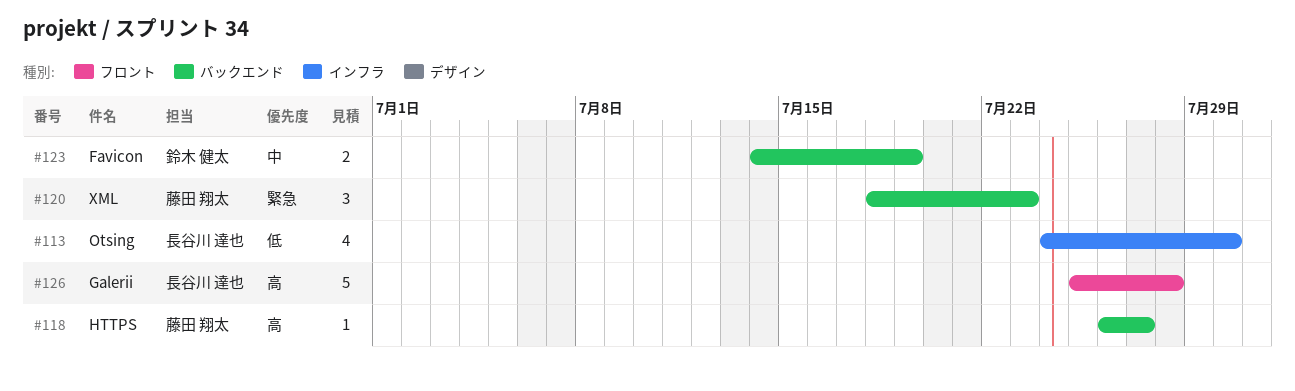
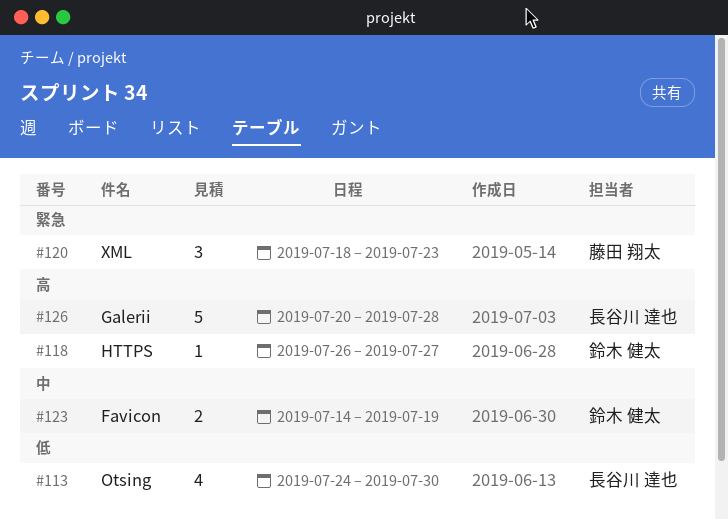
#118, owner: 藤田 翔太 -> 鈴木 健太
#126, start: Jul 25 -> Jul 20

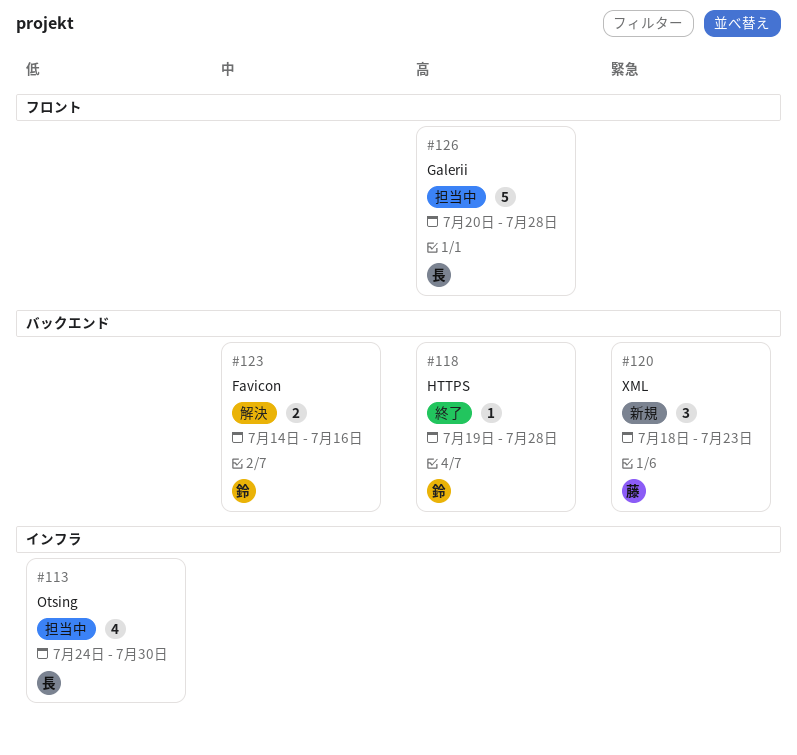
#118, start: Jul 26 -> Jul 19
#118, due: Jul 27 -> Jul 28
#123, due: Jul 19 -> Jul 16

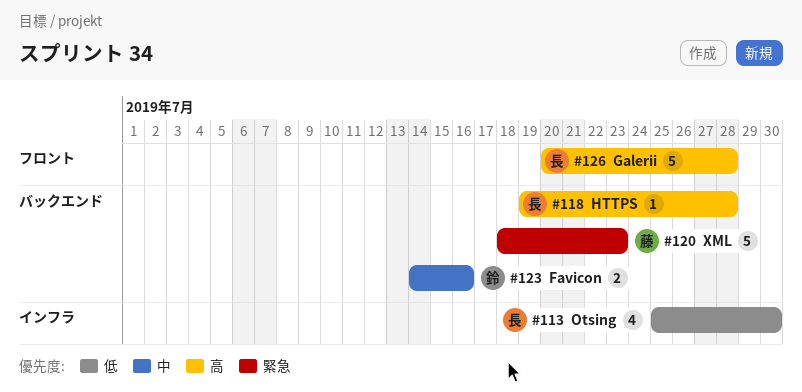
#113, start: Jul 24 -> Jul 25
#118, owner: 鈴 -> 長
#120, estimate: 3 -> 5

